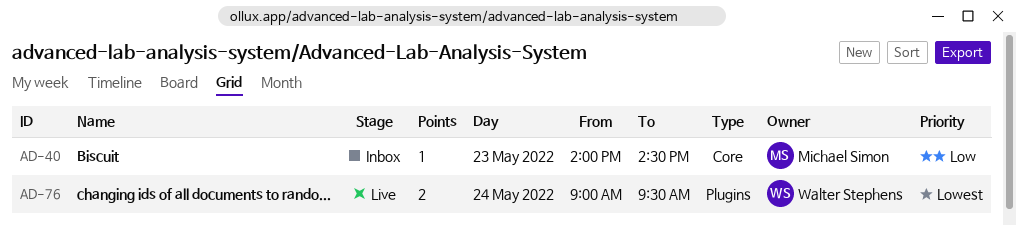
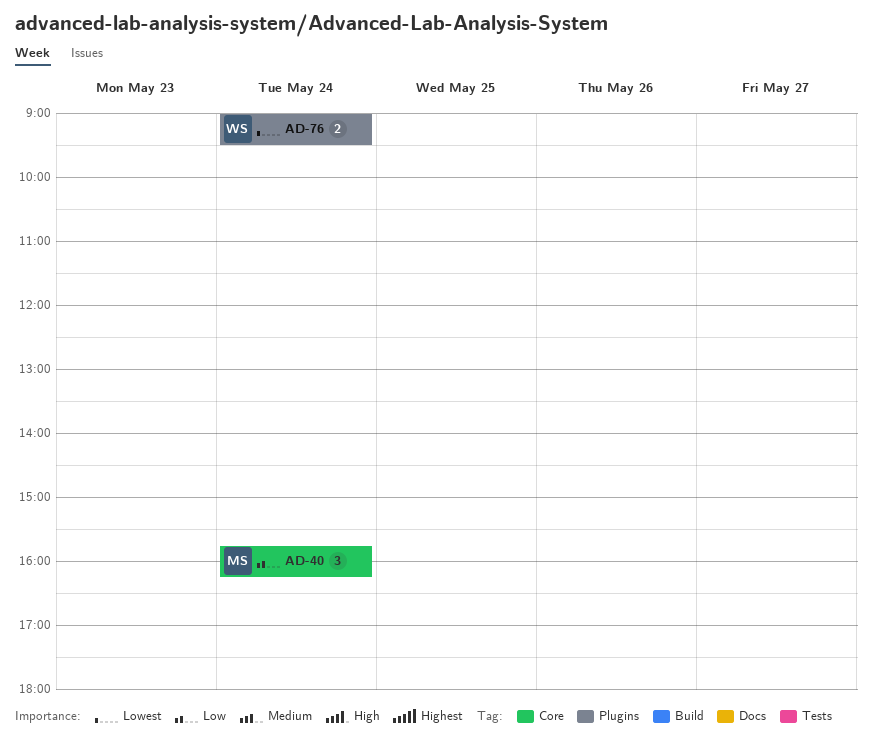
AD-40, estimate: 1 -> 3
AD-40, day: May 23 -> May 24
AD-40, begins: 14:00 -> 15:45
AD-40, ends: 14:30 -> 16:15

